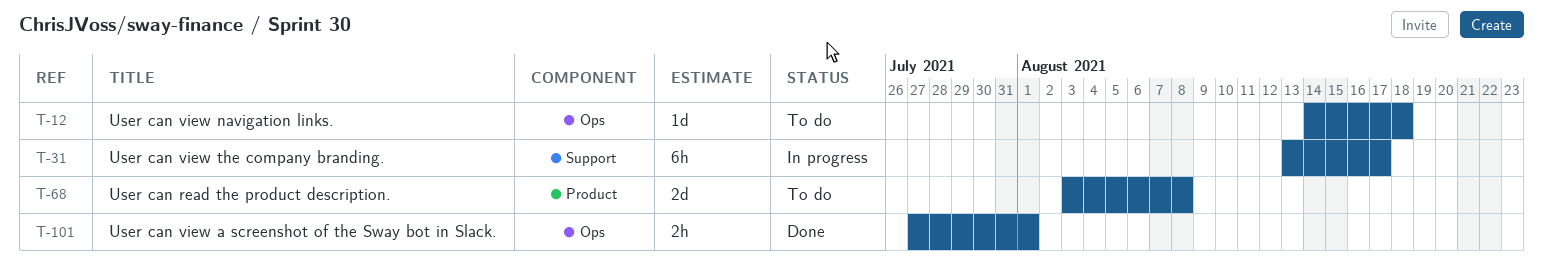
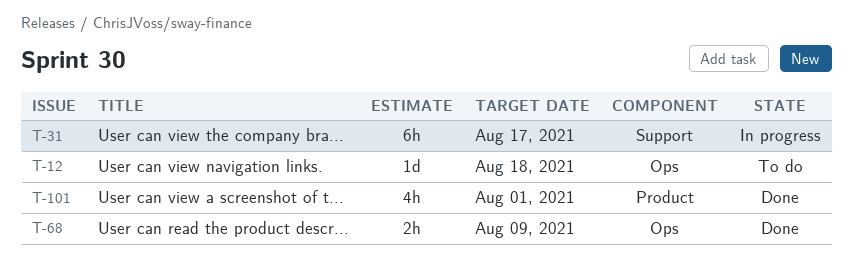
T-68, status: To do -> Done
T-68, label: Product -> Ops
T-68, estimate: 2d -> 2h
T-68, due: Aug 8 -> Aug 9
T-101, label: Ops -> Product
T-101, estimate: 2h -> 4h

